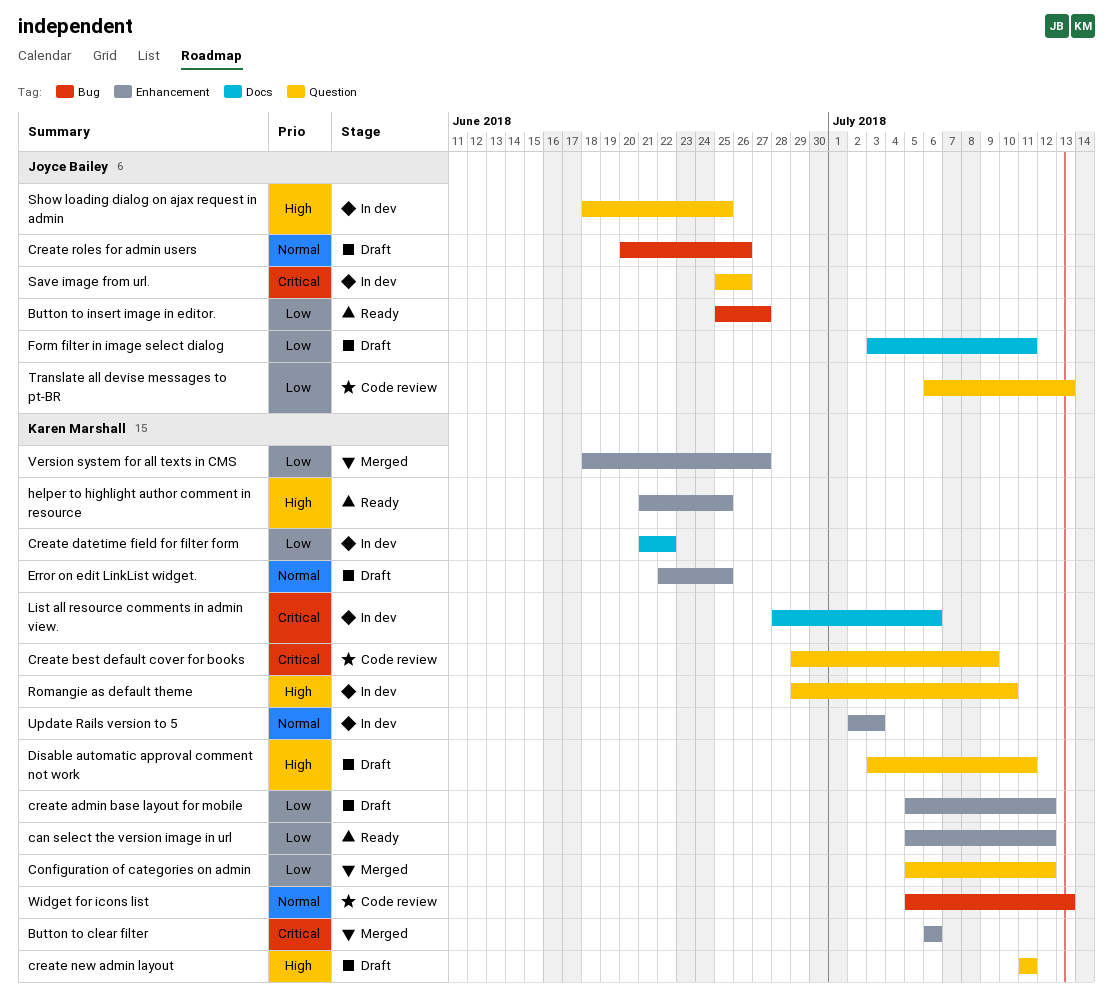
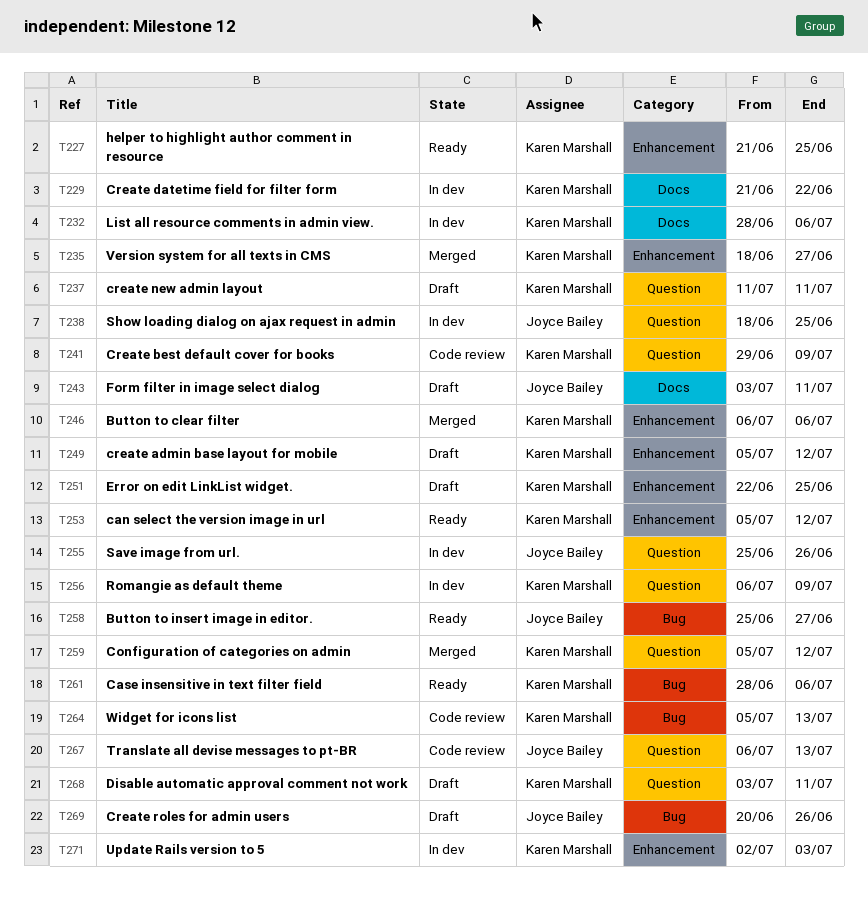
Case insensitive in text filter field: none -> present
Romangie as default theme, start: Jun 29 -> Jul 6
Romangie as default theme, due: Jul 10 -> Jul 9

